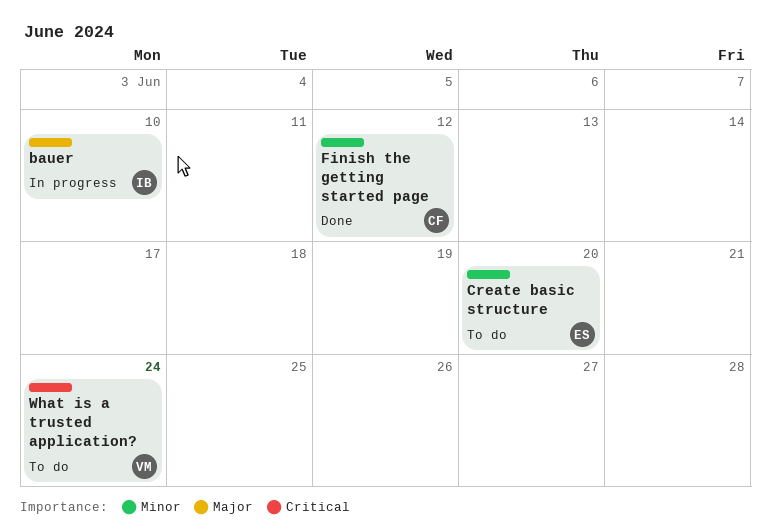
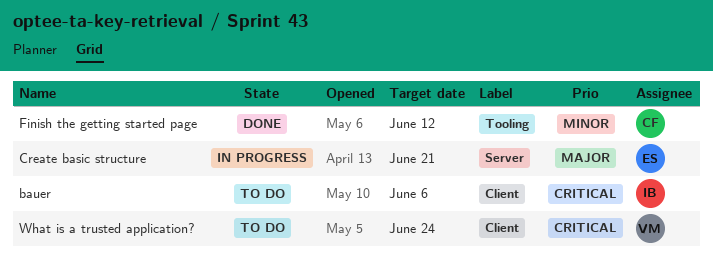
bauer, status: In progress -> To do
bauer, priority: Major -> Critical
bauer, due: Jun 10 -> Jun 6
Create basic structure, status: To do -> In progress
Create basic structure, priority: Minor -> Major
Create basic structure, due: Jun 20 -> Jun 21

